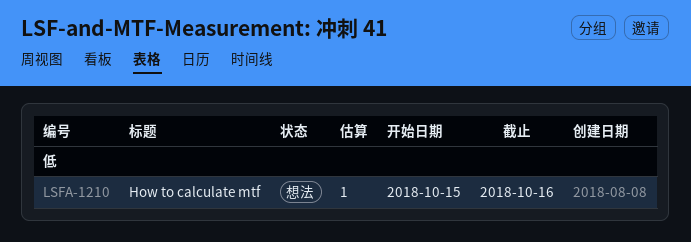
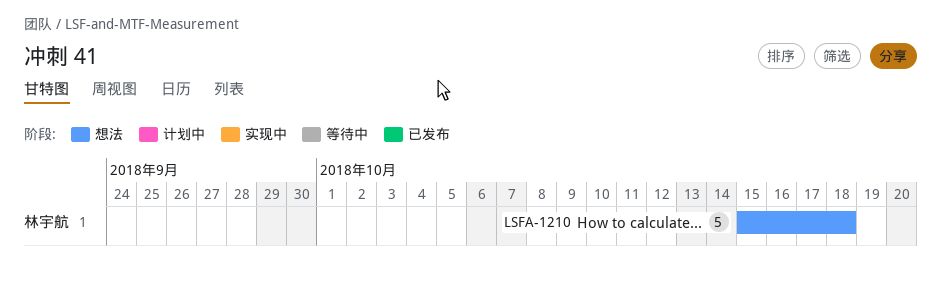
LSFA-1210, estimate: 1 -> 5
LSFA-1210, due: Oct 16 -> Oct 18

